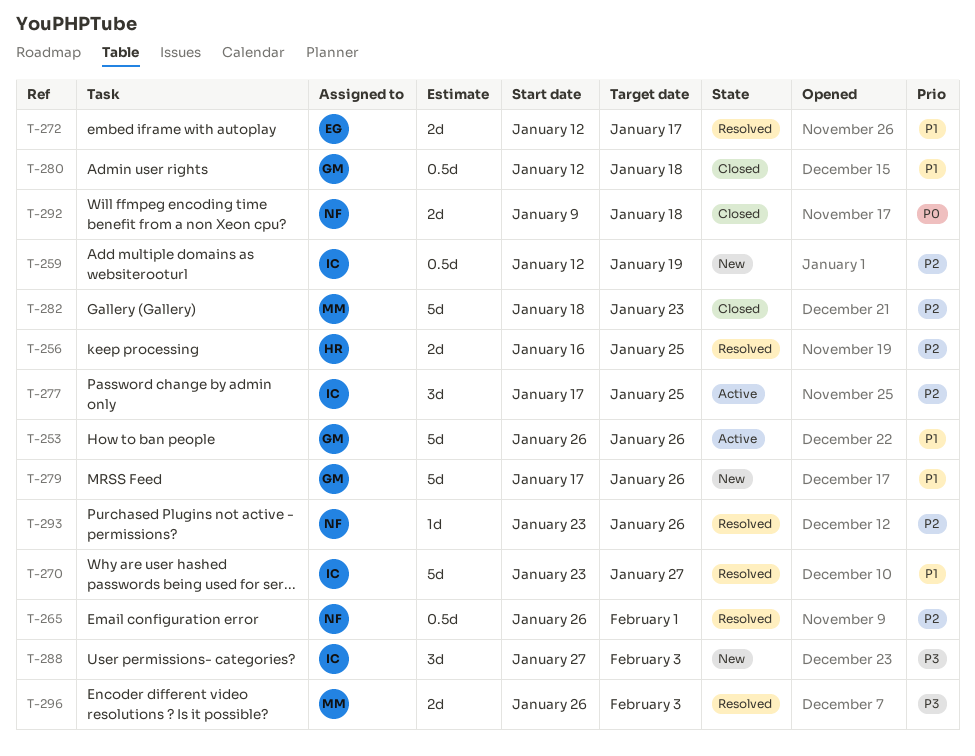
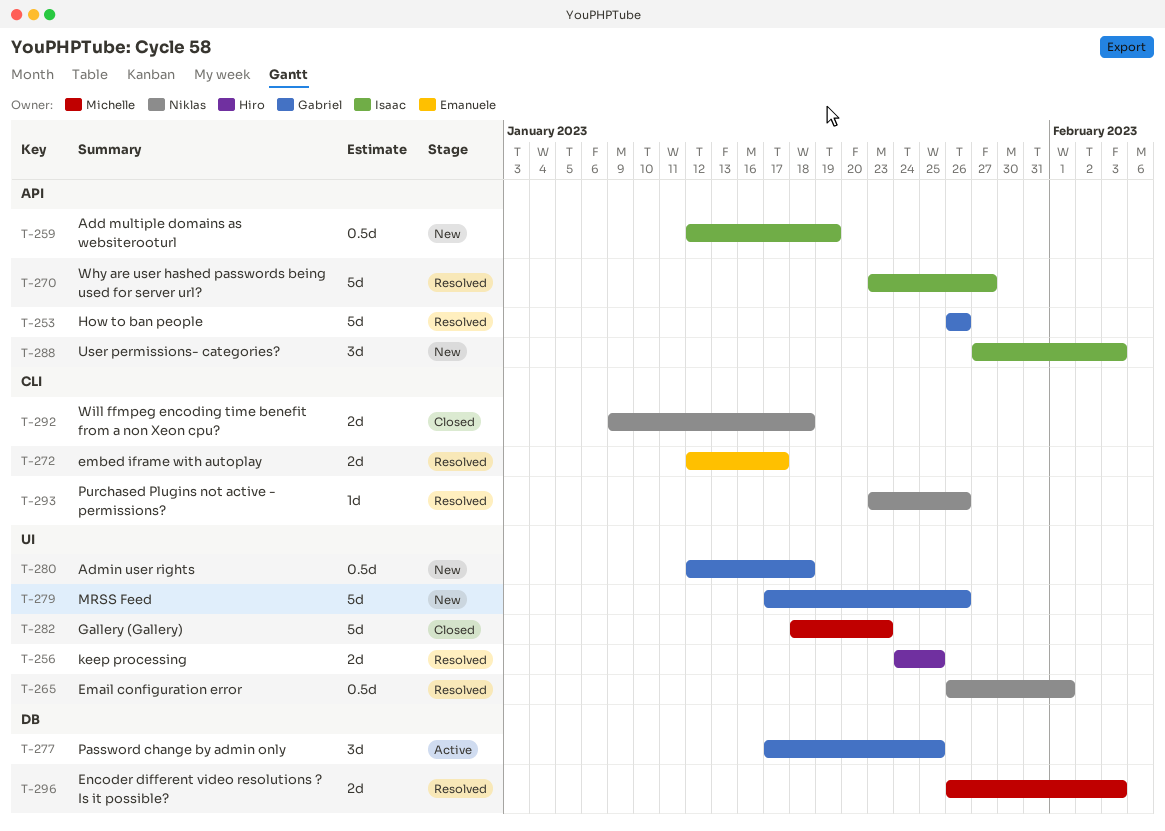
T-253, status: Active -> Resolved
T-256, start: Jan 16 -> Jan 24
T-277, owner: Isaac -> Gabriel
T-280, status: Closed -> New

